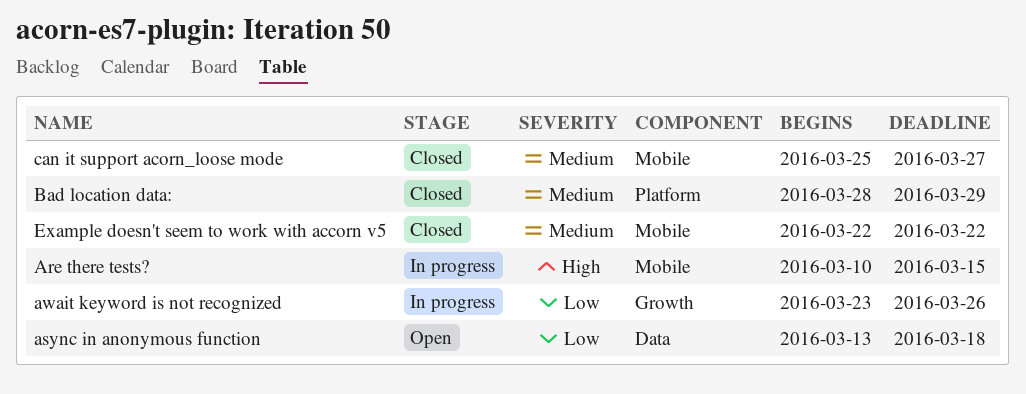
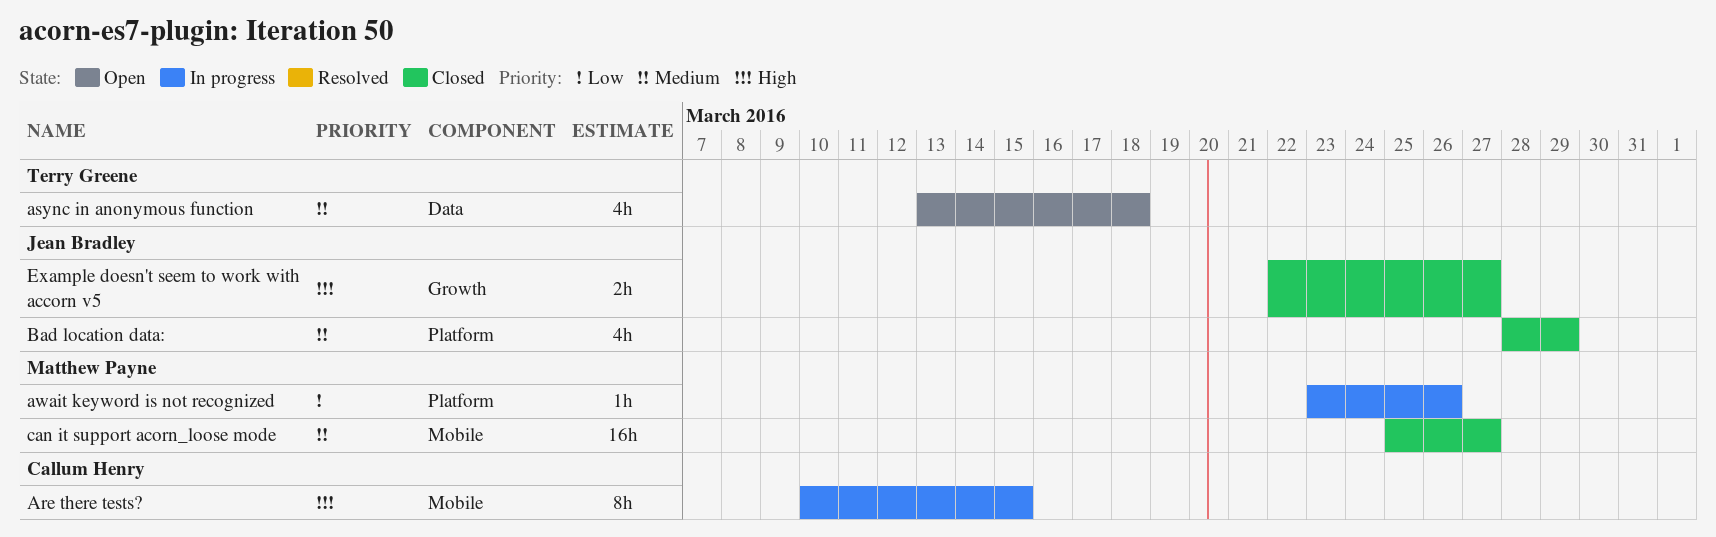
async in anonymous function, priority: Low -> Medium
await keyword is not recognized, label: Growth -> Platform
Example doesn't seem to work with accorn v5, priority: Medium -> High
Example doesn't seem to work with accorn v5, label: Mobile -> Growth
Example doesn't seem to work with accorn v5, due: Mar 22 -> Mar 27

